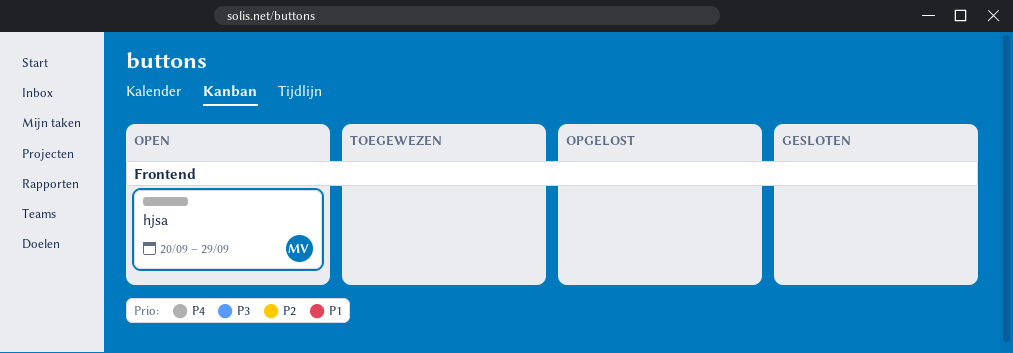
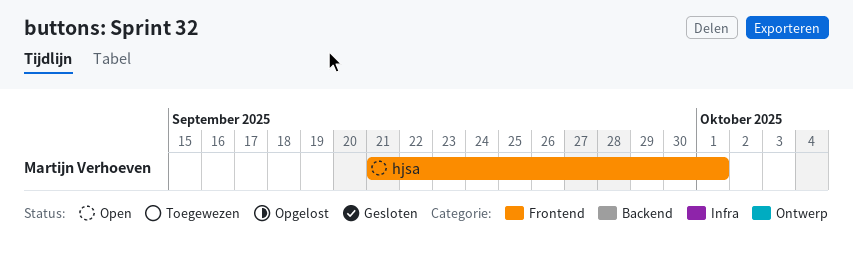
hjsa, start: Sep 20 -> Sep 21
hjsa, due: Sep 29 -> Oct 1

